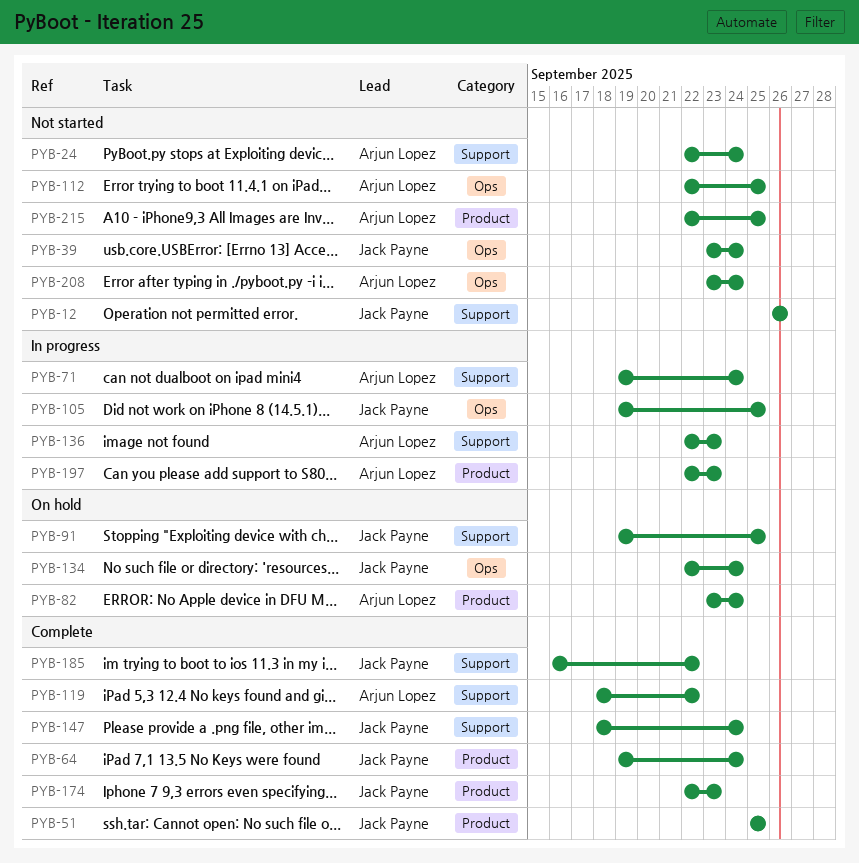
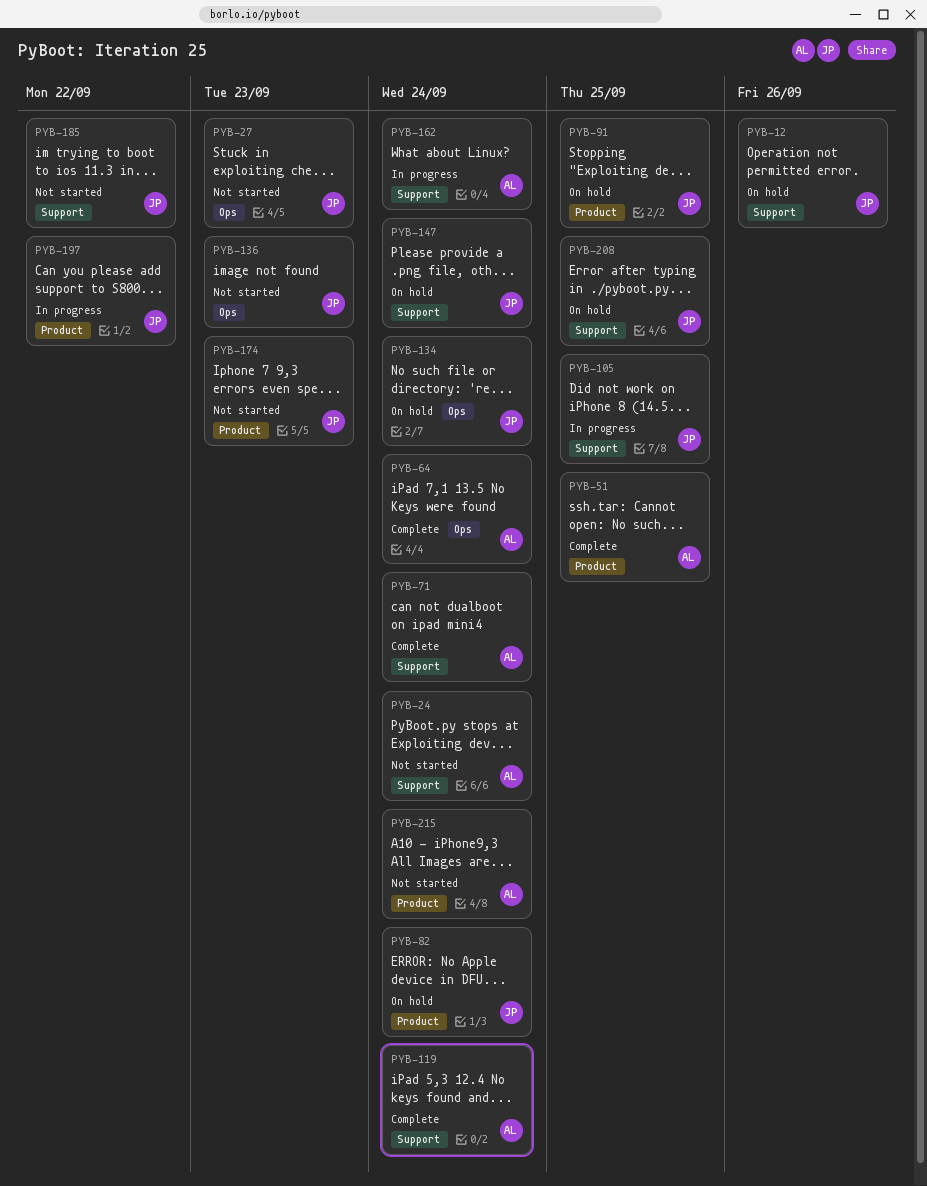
PYB-12, status: Not started -> On hold
PYB-27: none -> present
PYB-39: present -> none
PYB-51, owner: Jack Payne -> Arjun Lopez
PYB-64, owner: Jack Payne -> Arjun Lopez
PYB-64, label: Product -> Ops
PYB-71, status: In progress -> Complete
PYB-82, owner: Arjun Lopez -> Jack Payne
PYB-91, label: Support -> Product
PYB-105, label: Ops -> Support
PYB-112: present -> none
PYB-119, due: Sep 22 -> Sep 24
PYB-136, status: In progress -> Not started
PYB-136, owner: Arjun Lopez -> Jack Payne
PYB-136, label: Support -> Ops
PYB-147, status: Complete -> On hold
PYB-162: none -> present
PYB-174, status: Complete -> Not started
PYB-185, status: Complete -> Not started
PYB-197, owner: Arjun Lopez -> Jack Payne
PYB-197, due: Sep 23 -> Sep 22
PYB-208, status: Not started -> On hold
PYB-208, owner: Arjun Lopez -> Jack Payne
PYB-208, label: Ops -> Support
PYB-208, due: Sep 24 -> Sep 25
PYB-215, due: Sep 25 -> Sep 24

